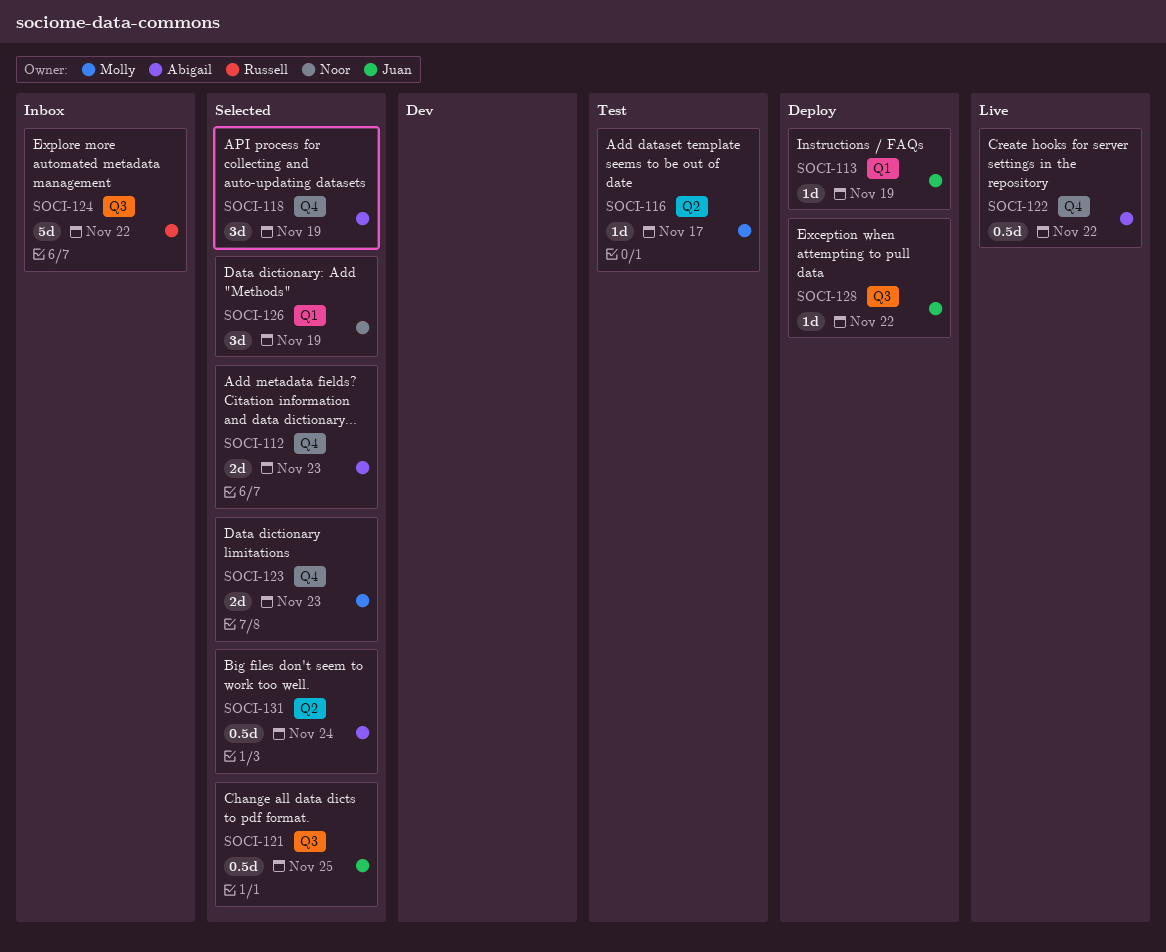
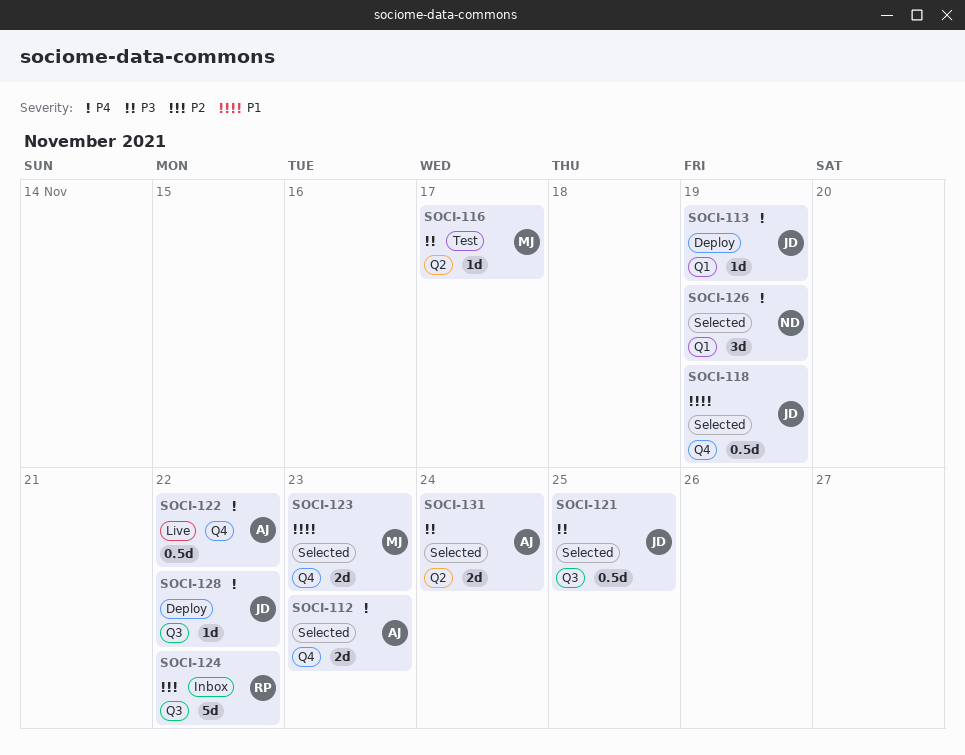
SOCI-118, owner: Abigail -> Juan
SOCI-118, estimate: 3d -> 0.5d
SOCI-131, estimate: 0.5d -> 2d

